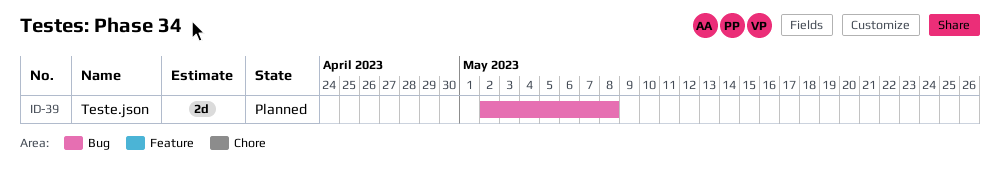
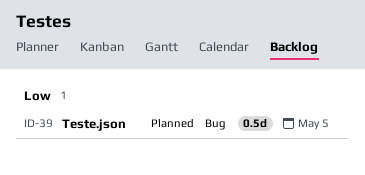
ID-39, estimate: 2d -> 0.5d
ID-39, due: May 8 -> May 5

